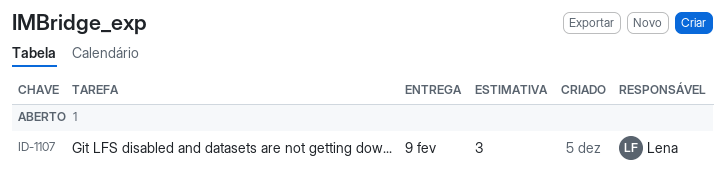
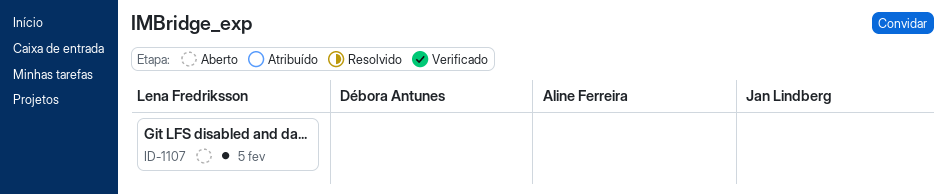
ID-1107, estimate: 3 -> 1
ID-1107, due: Feb 9 -> Feb 5

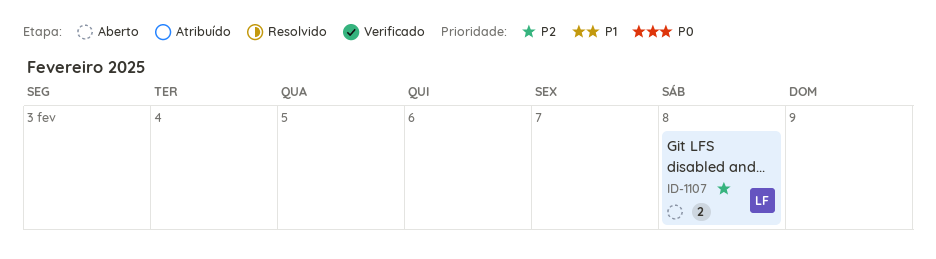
ID-1107, estimate: 1 -> 2
ID-1107, due: Feb 5 -> Feb 8

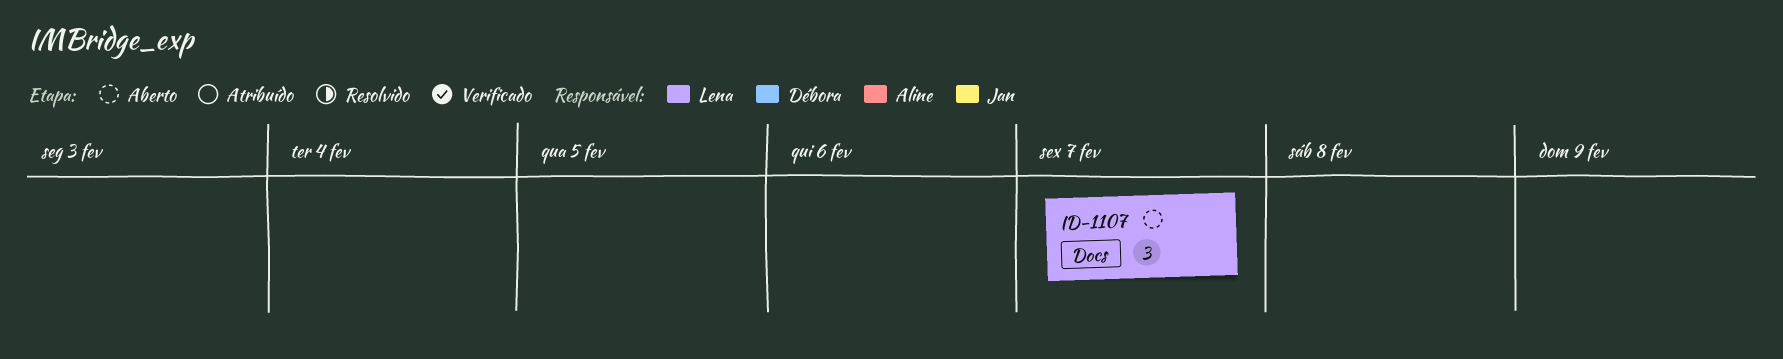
ID-1107, estimate: 2 -> 3
ID-1107, due: Feb 8 -> Feb 7

